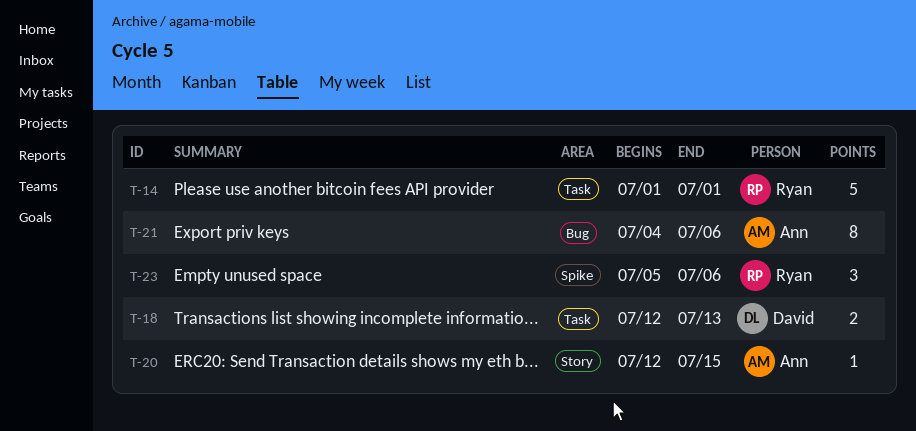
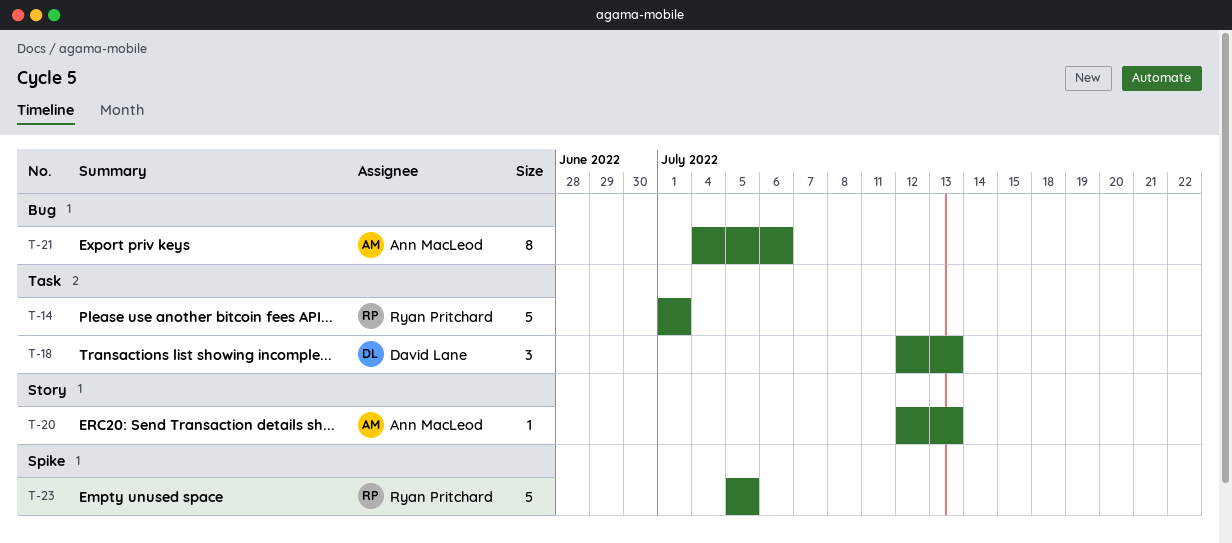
T-18, estimate: 2 -> 3
T-20, due: Jul 15 -> Jul 13
T-23, estimate: 3 -> 5
T-23, due: Jul 6 -> Jul 5

